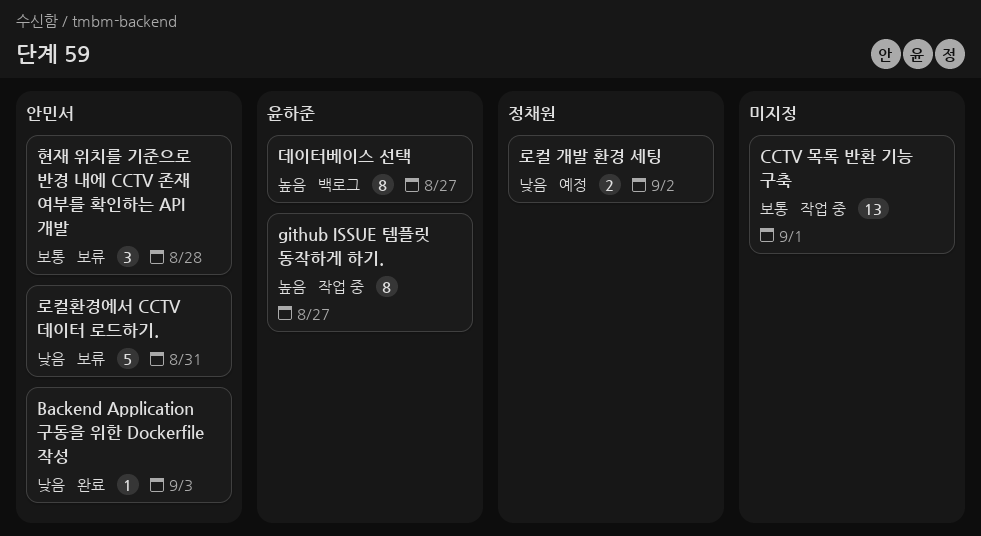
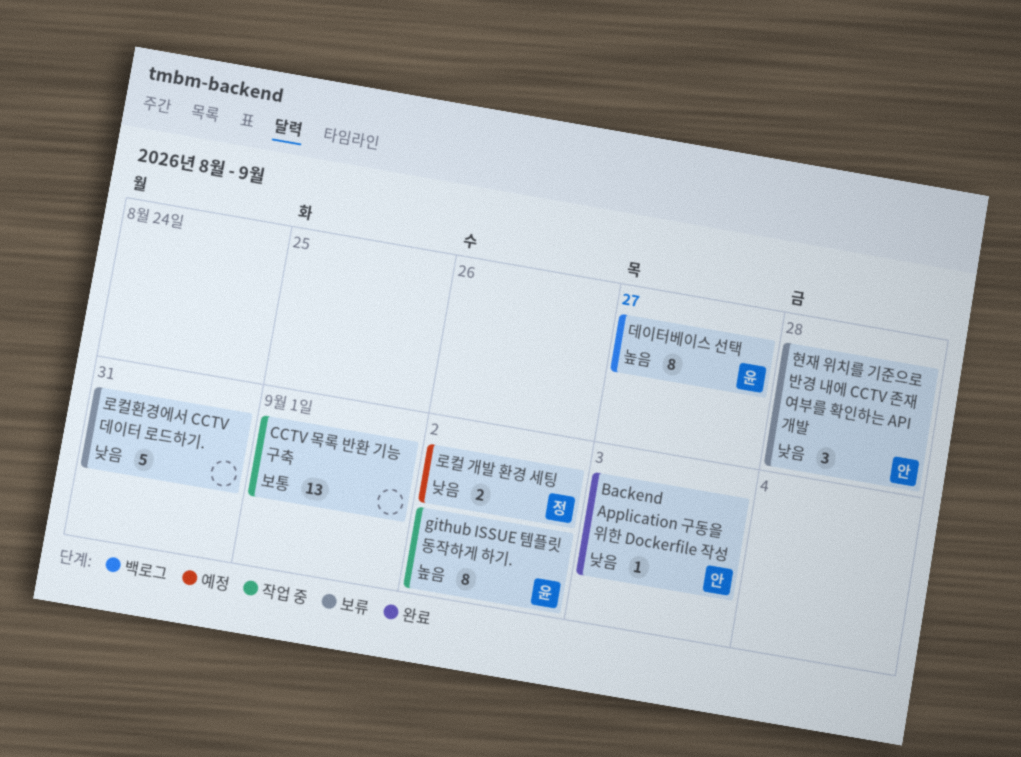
github ISSUE 템플릿 동작하게 하기., due: Aug 27 -> Sep 2
로컬환경에서 CCTV 데이터 로드하기., owner: 안민서 -> none
현재 위치를 기준으로 반경 내에 CCTV 존재 여부를 확인하는 API 개발, priority: 보통 -> 낮음

